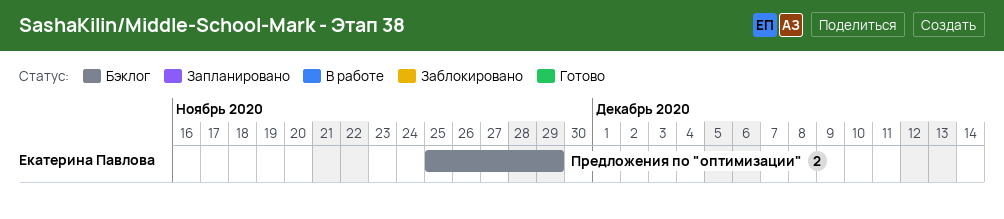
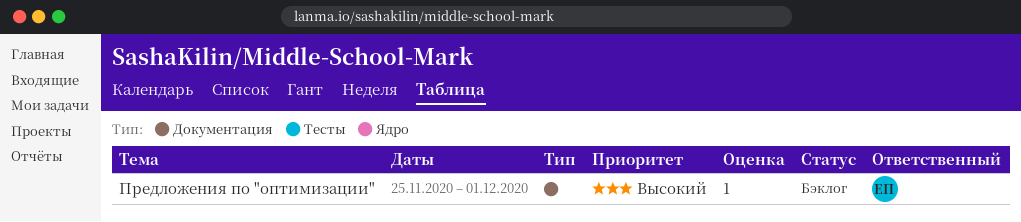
Предложения по "оптимизации", estimate: 2 -> 1
Предложения по "оптимизации", due: Nov 29 -> Dec 1

